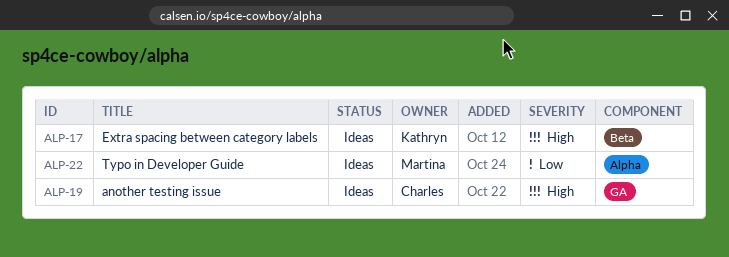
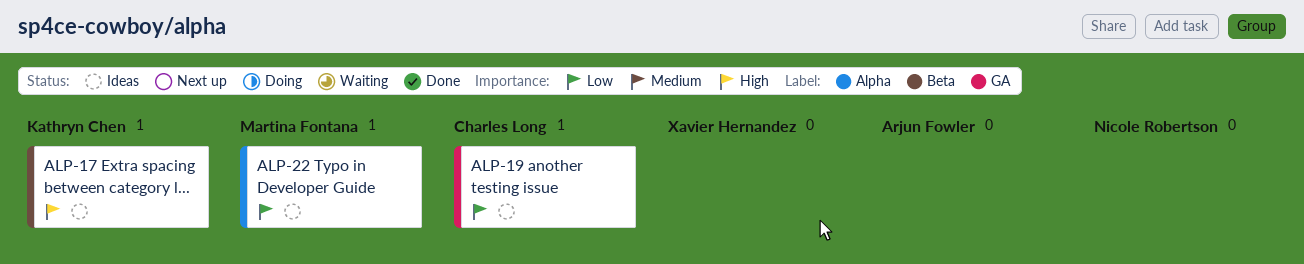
ALP-19, priority: High -> Low

